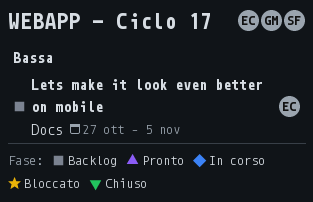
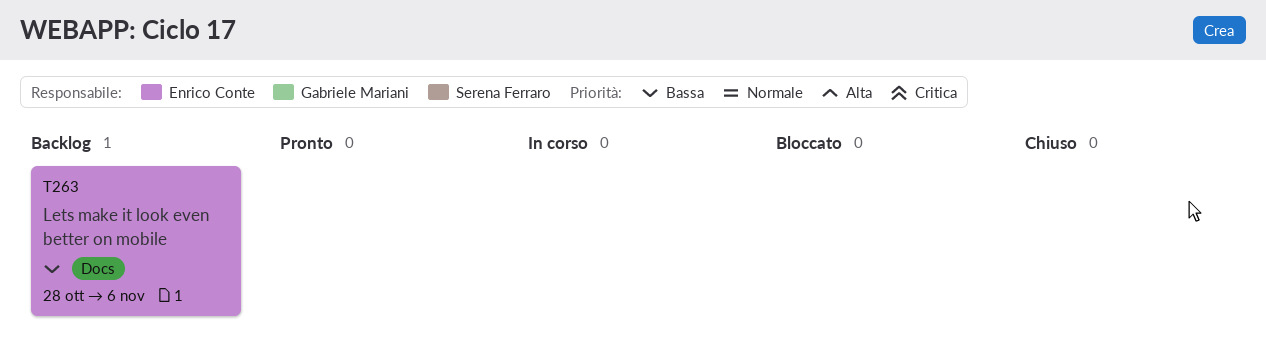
Lets make it look even better on mobile, start: Oct 27 -> Oct 28
Lets make it look even better on mobile, due: Nov 5 -> Nov 6

